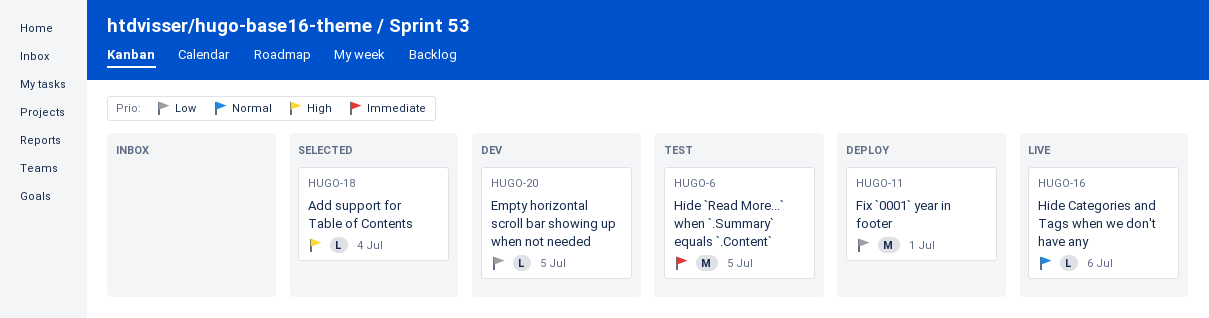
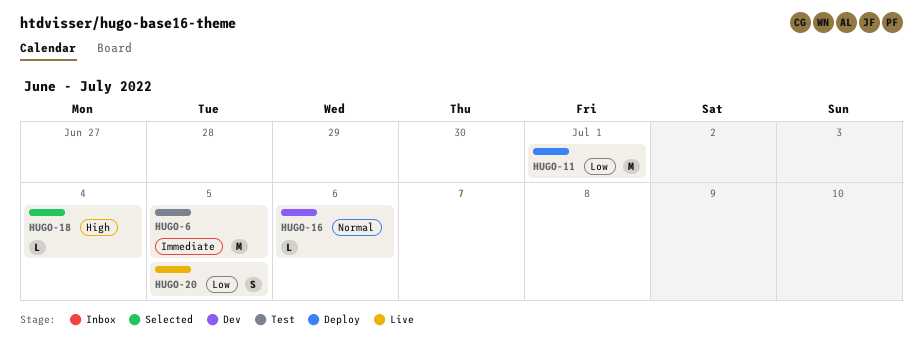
HUGO-16, status: Live -> Dev
HUGO-20, status: Dev -> Live
HUGO-20, estimate: L -> S

